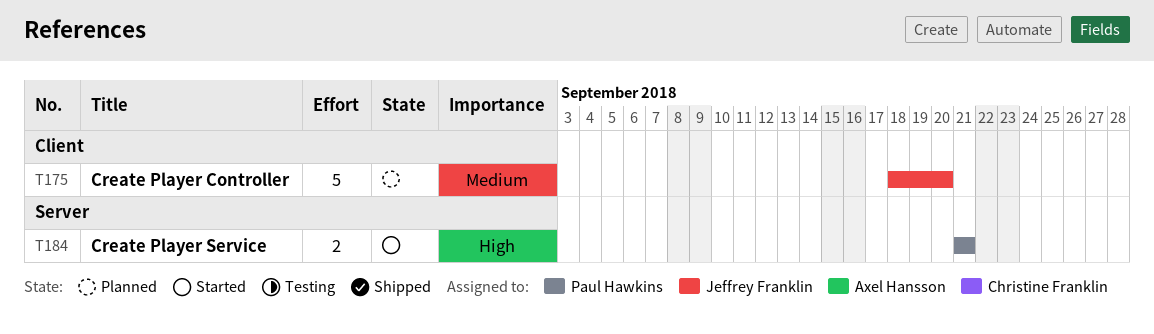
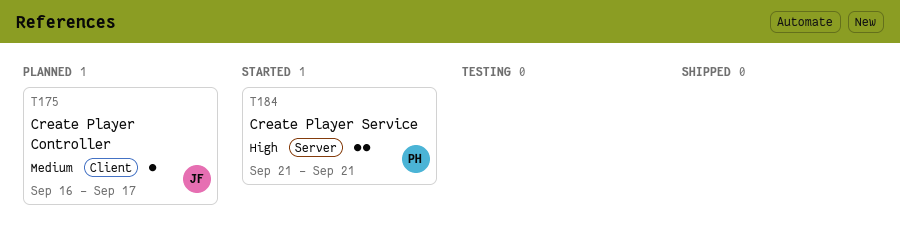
T175, estimate: 5 -> 1
T175, start: Sep 18 -> Sep 16
T175, due: Sep 20 -> Sep 17

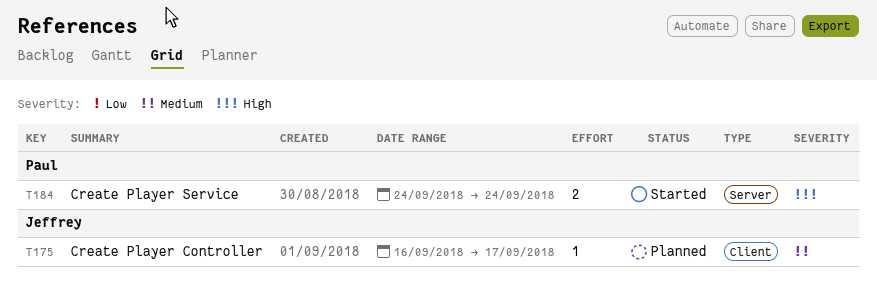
T184, start: Sep 21 -> Sep 24
T184, due: Sep 21 -> Sep 24

